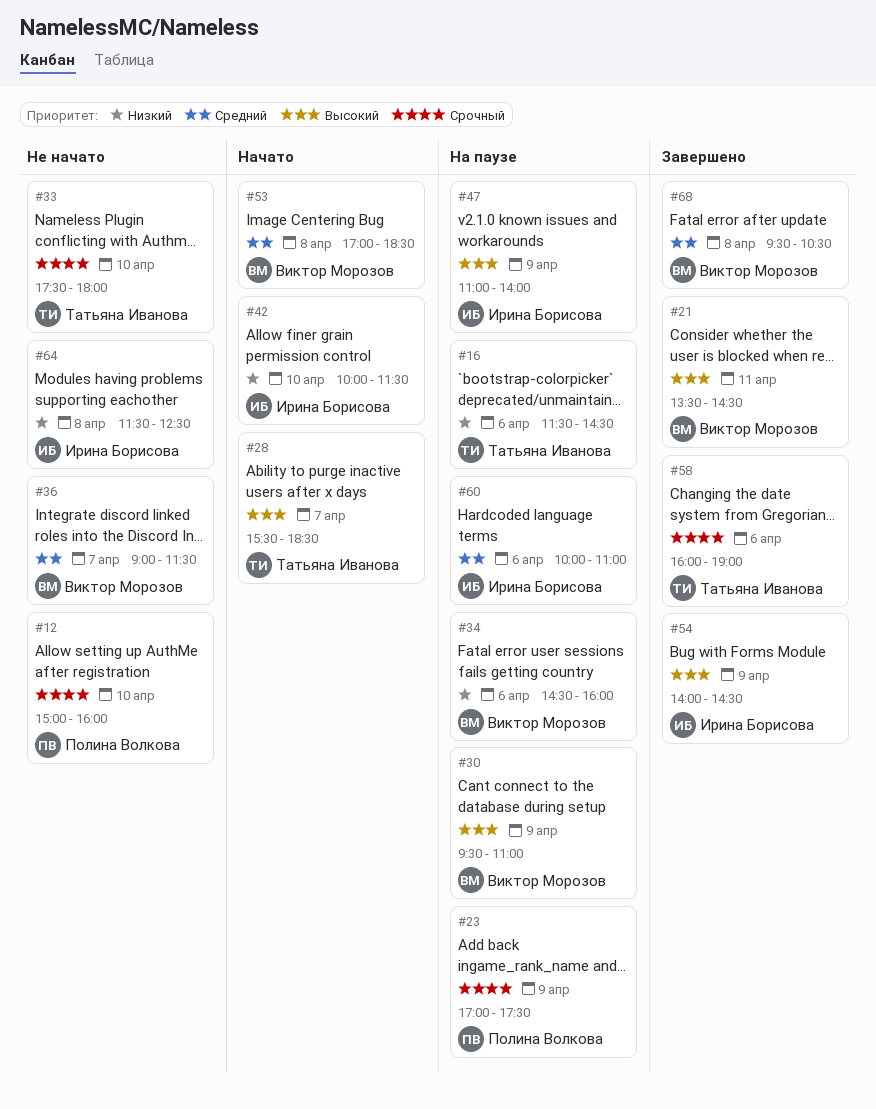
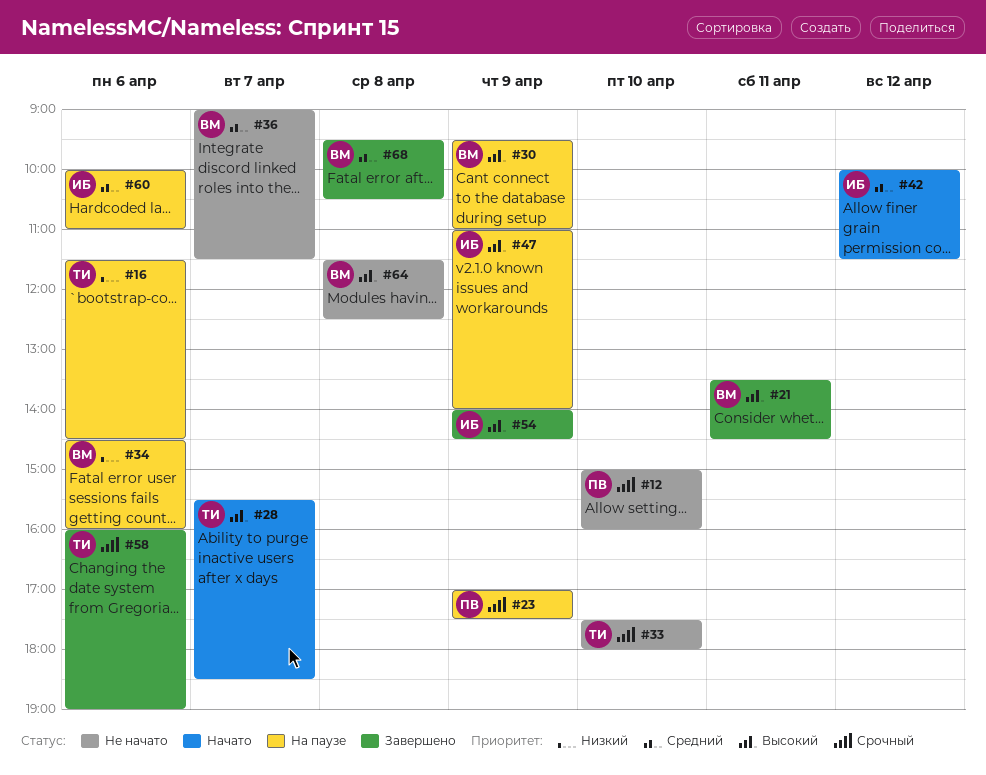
#42, priority: Низкий -> Средний
#42, day: Apr 10 -> Apr 12
#53: present -> none
#64, owner: Ирина Борисова -> Виктор Морозов
#64, priority: Низкий -> Высокий

